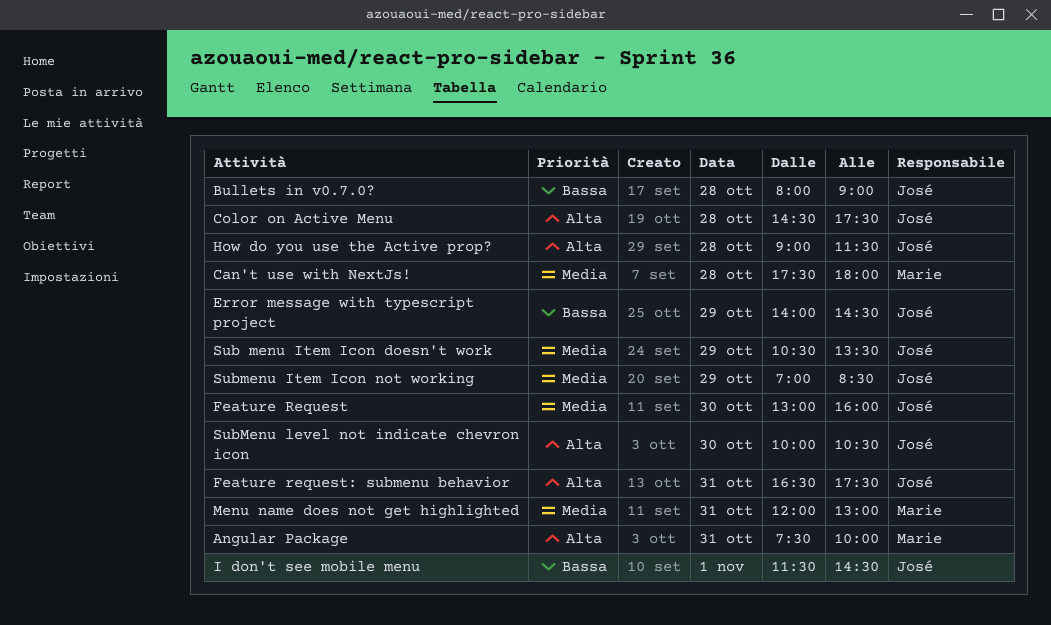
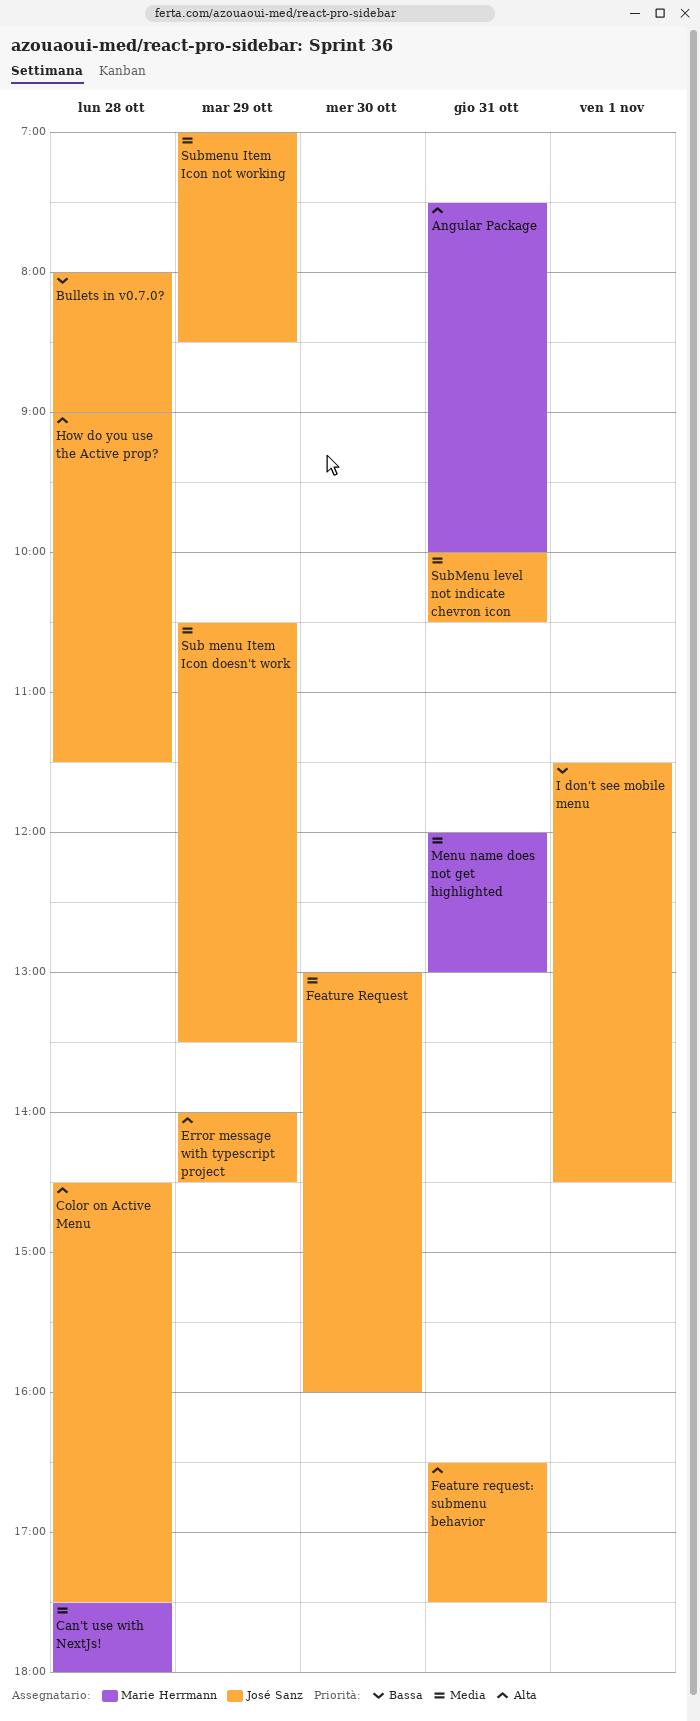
Error message with typescript project, priority: Bassa -> Alta
SubMenu level not indicate chevron icon, priority: Alta -> Media
SubMenu level not indicate chevron icon, day: Oct 30 -> Oct 31

